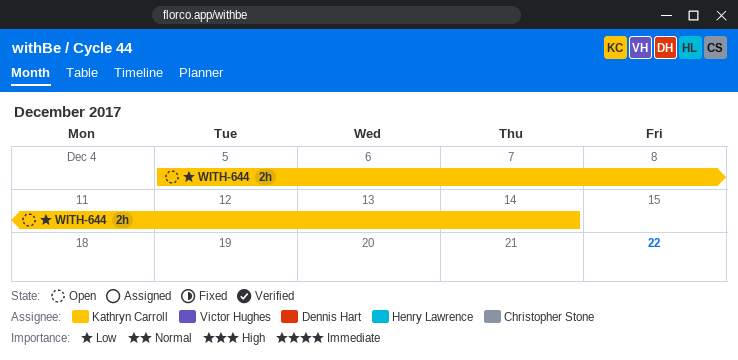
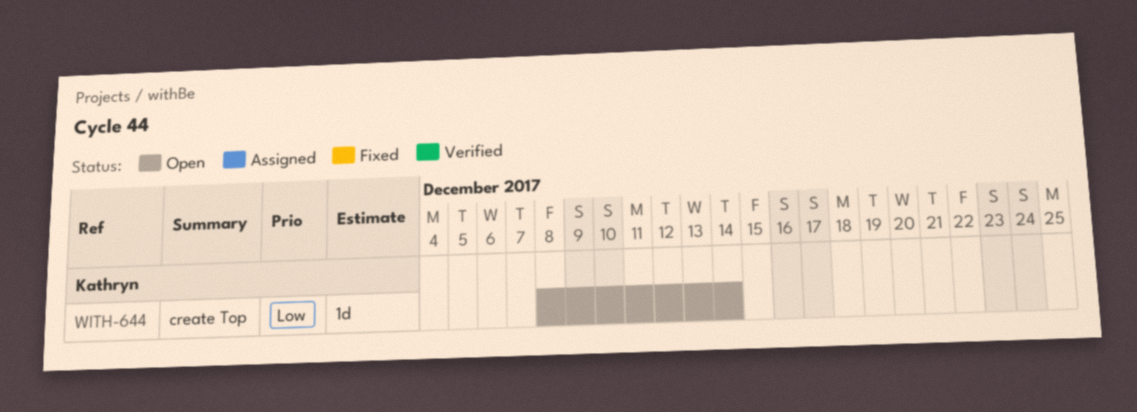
WITH-644, estimate: 2h -> 1d
WITH-644, start: Dec 5 -> Dec 8

